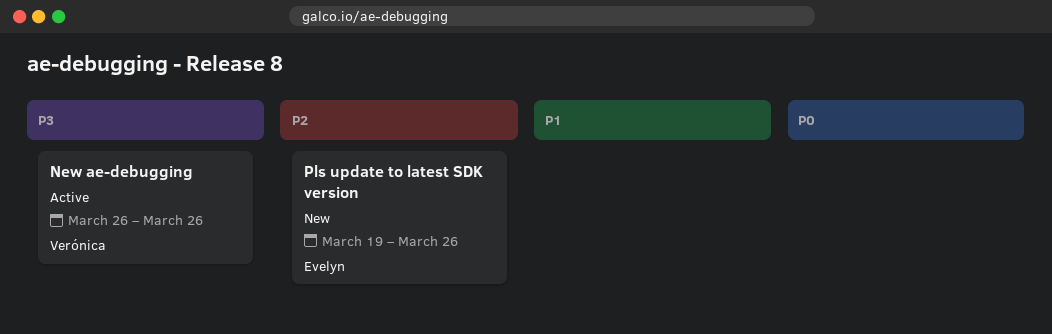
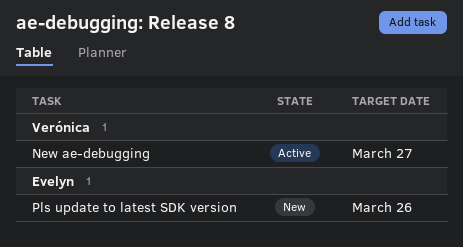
New ae-debugging, due: Mar 26 -> Mar 27

